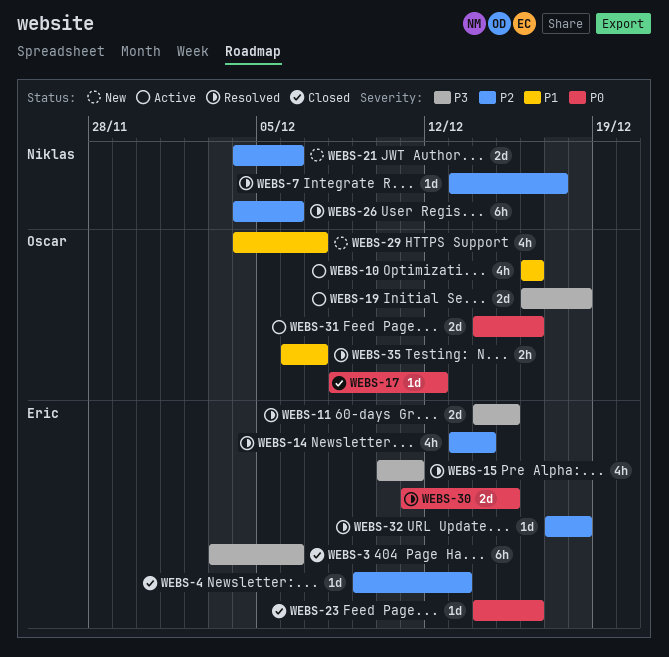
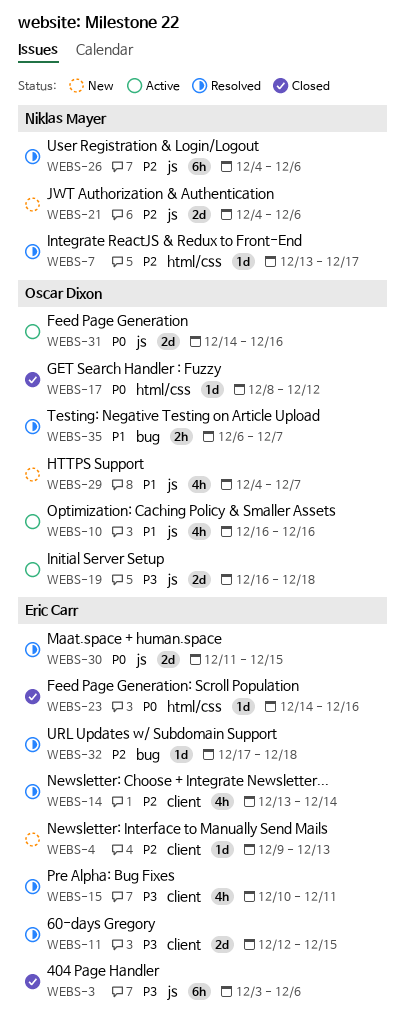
WEBS-4, status: Closed -> New
WEBS-11, start: Dec 14 -> Dec 12

